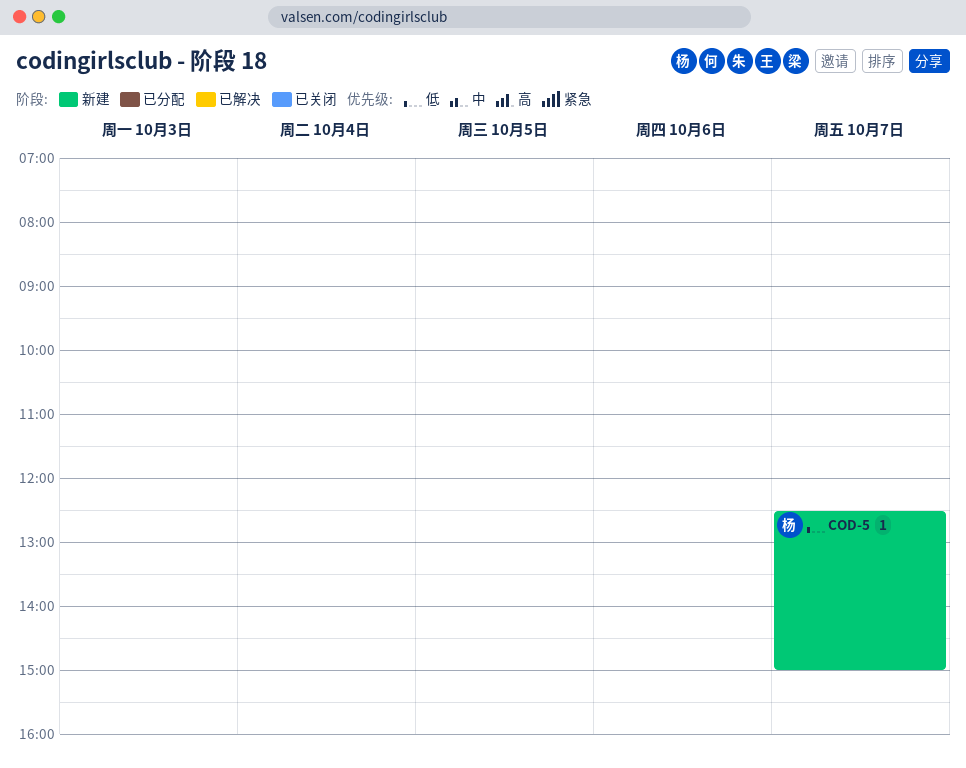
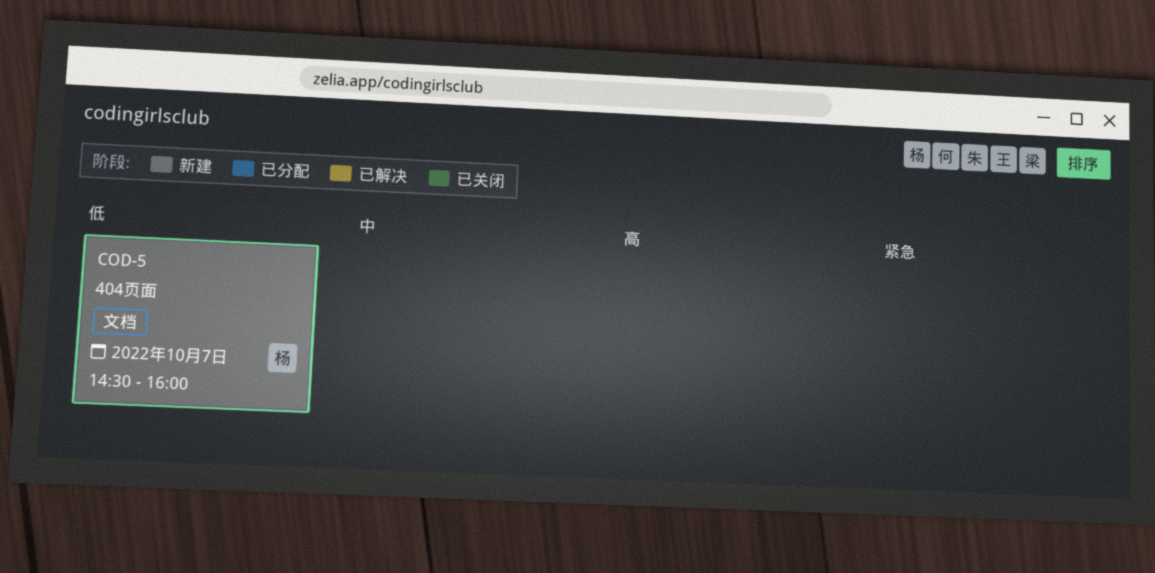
COD-5, begins: 12:30 -> 14:30
COD-5, ends: 15:00 -> 16:00

